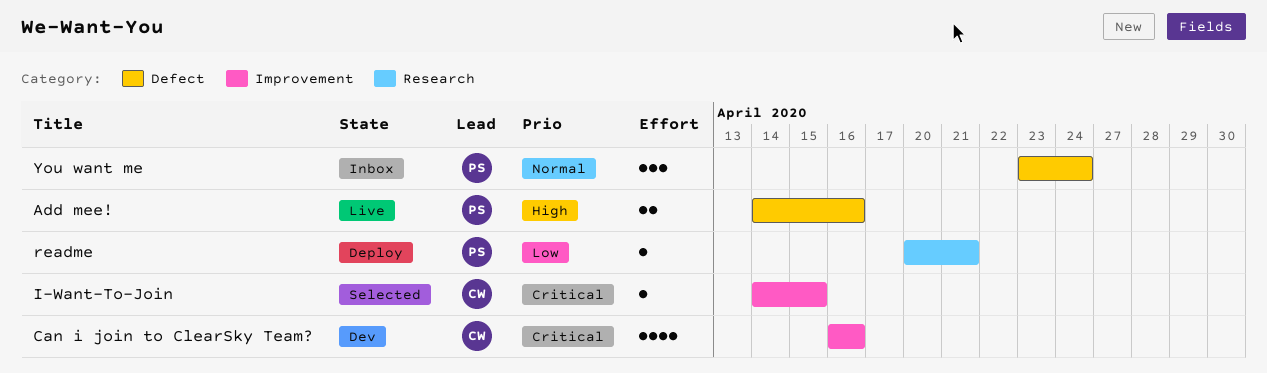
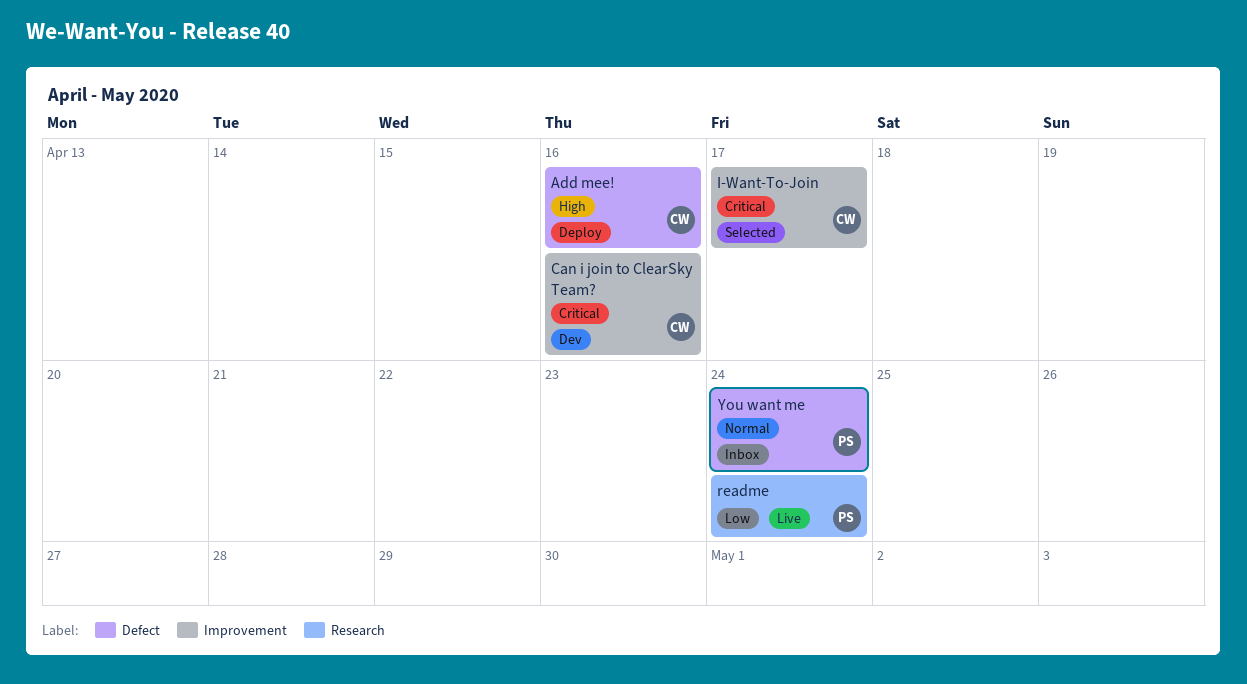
Add mee!, status: Live -> Deploy
Add mee!, owner: PS -> CW
I-Want-To-Join, due: Apr 15 -> Apr 17
readme, status: Deploy -> Live
readme, due: Apr 21 -> Apr 24

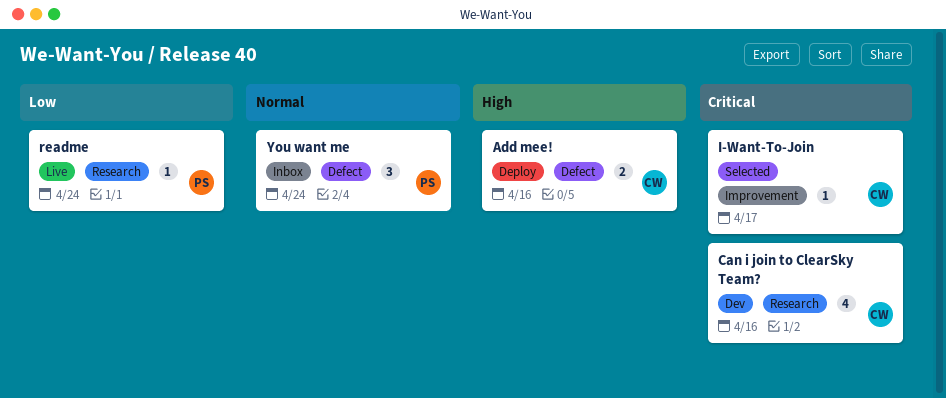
Can i join to ClearSky Team?, label: Improvement -> Research

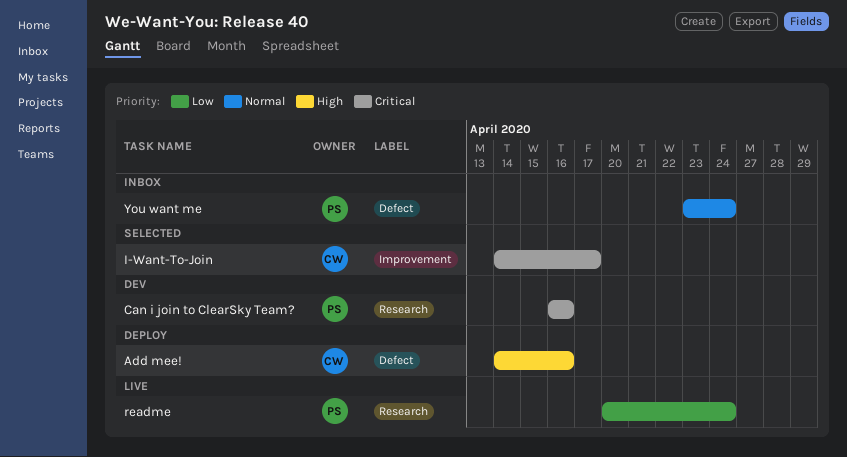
Can i join to ClearSky Team?, owner: CW -> PS

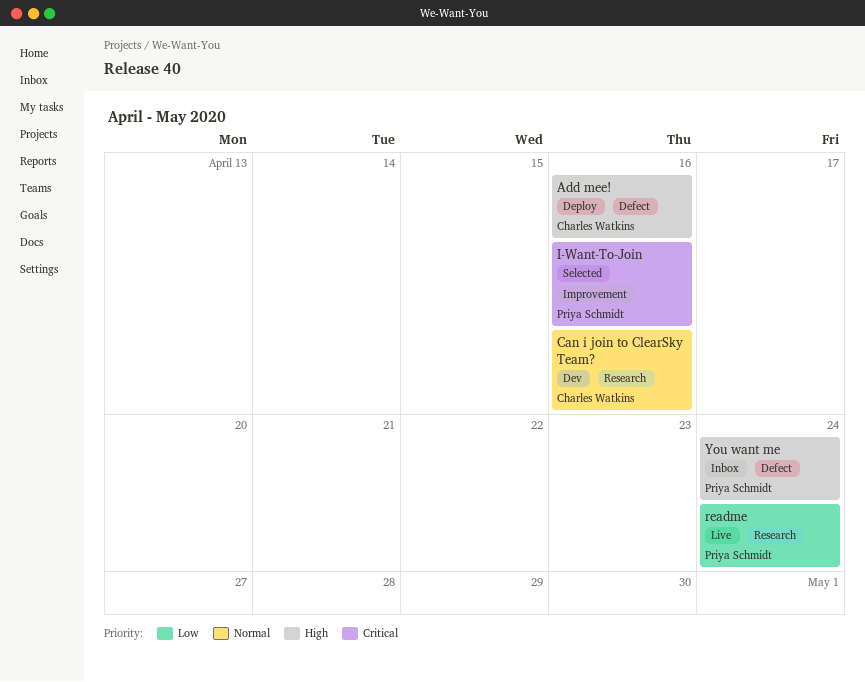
Can i join to ClearSky Team?, owner: Priya Schmidt -> Charles Watkins
Can i join to ClearSky Team?, priority: Critical -> Normal
I-Want-To-Join, owner: Charles Watkins -> Priya Schmidt
I-Want-To-Join, due: Apr 17 -> Apr 16
You want me, priority: Normal -> High

